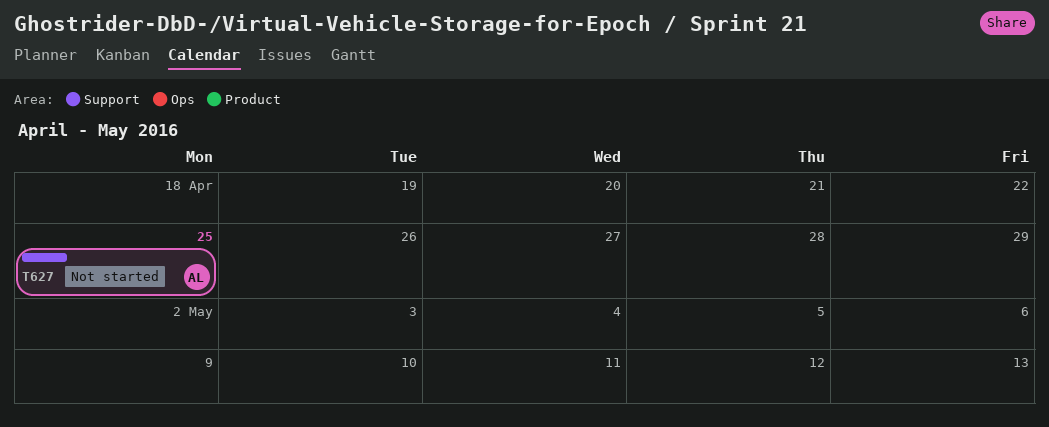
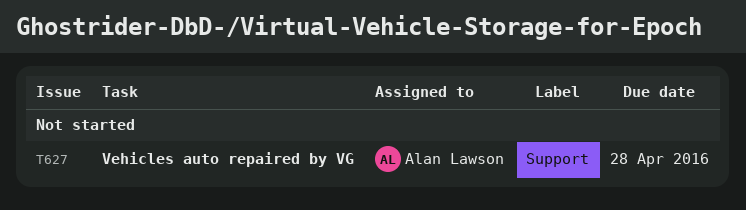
T627, due: Apr 25 -> Apr 28

